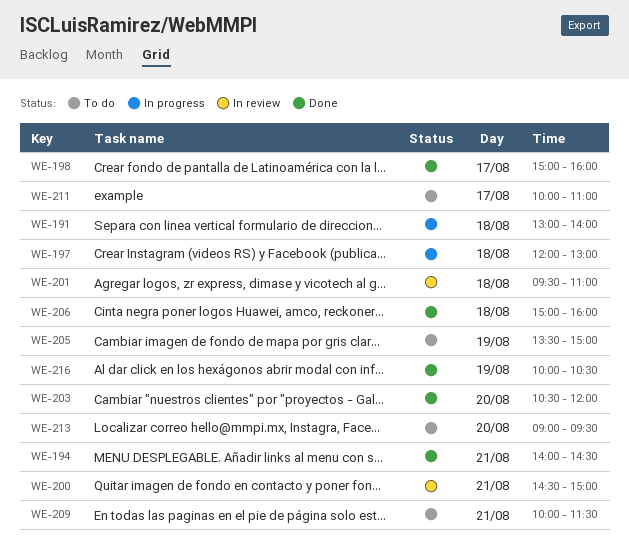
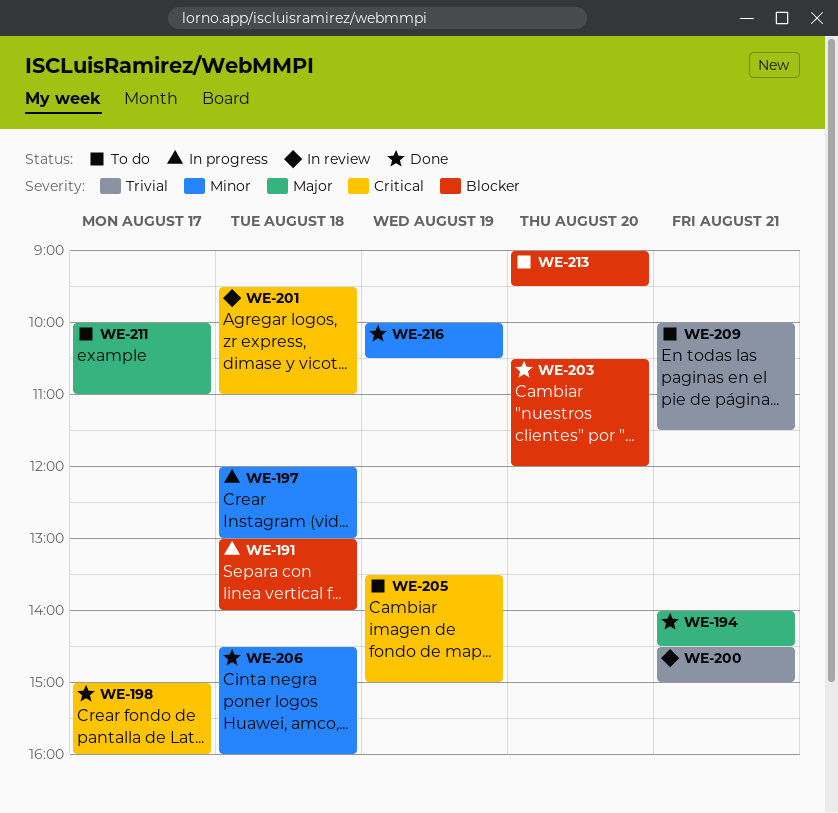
WE-206, begins: 15:00 -> 14:30

